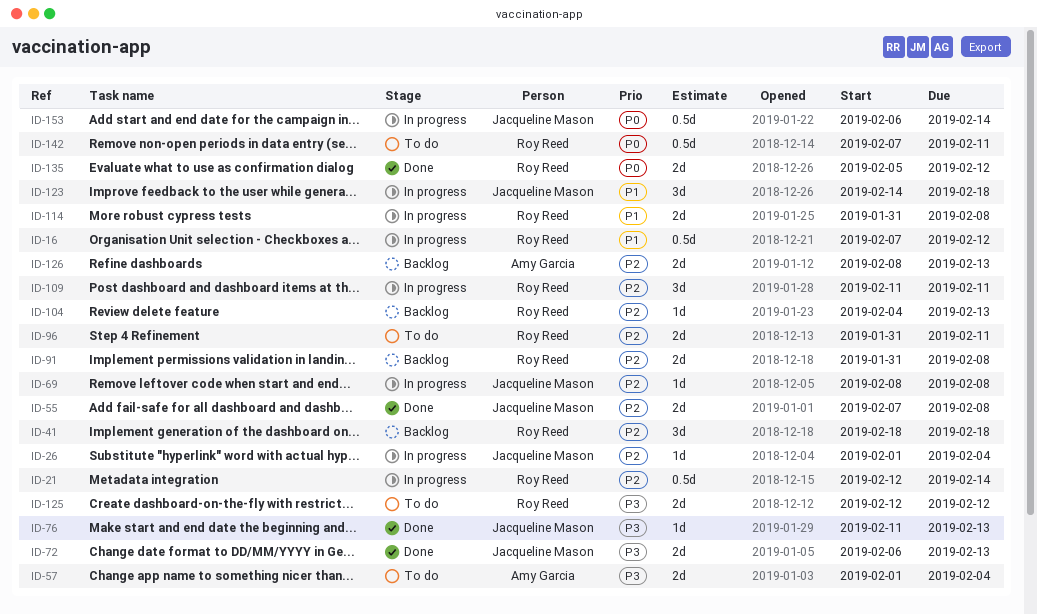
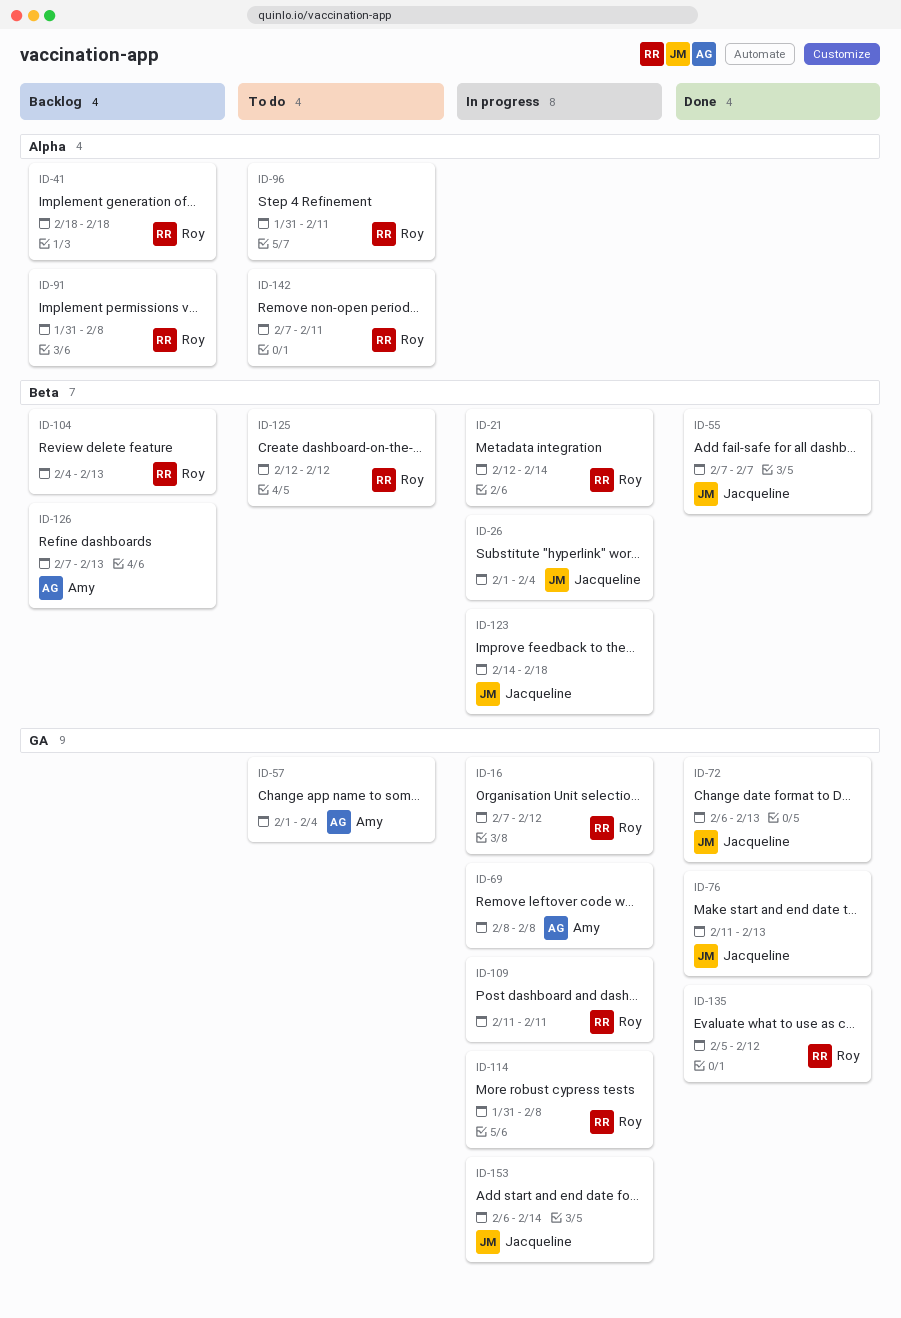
ID-55, due: Feb 8 -> Feb 7
ID-69, owner: Jacqueline Mason -> Amy Garcia
ID-126, start: Feb 8 -> Feb 7

